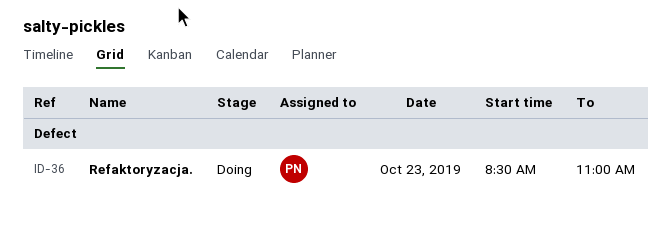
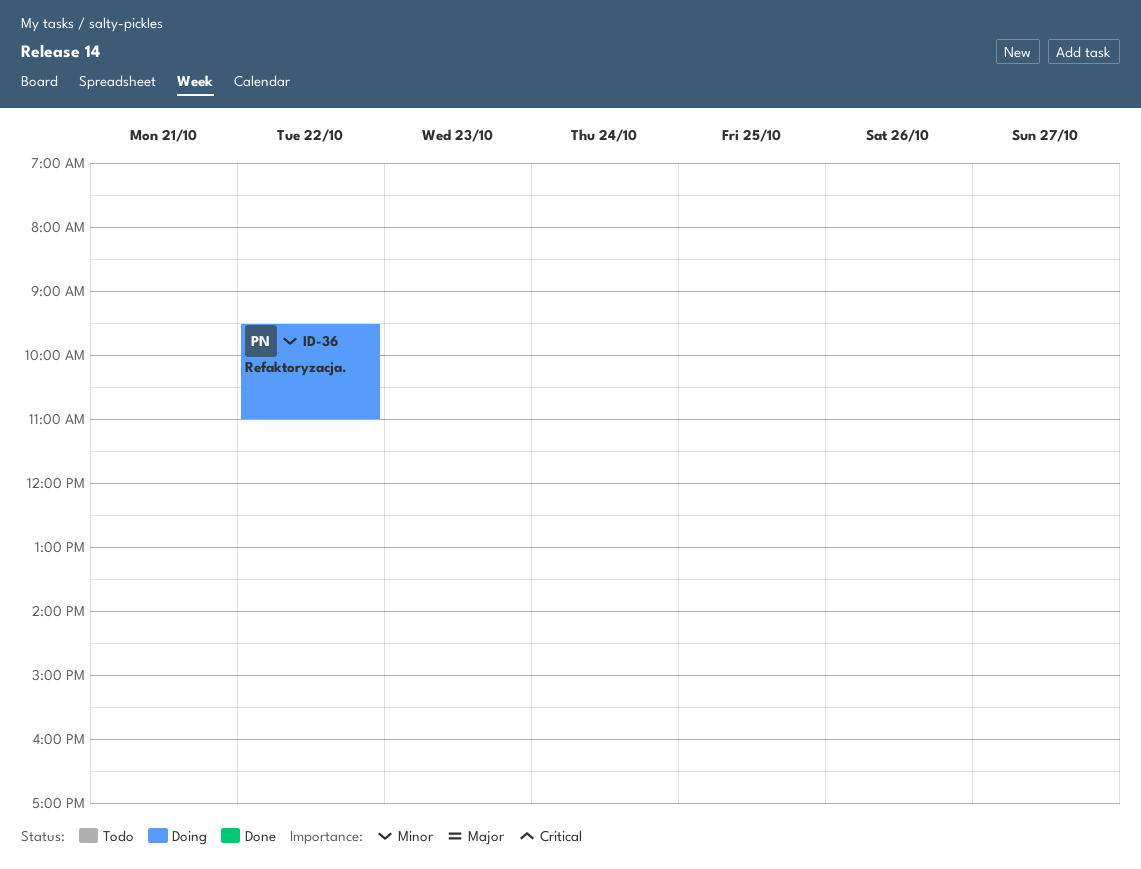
ID-36, day: Oct 23 -> Oct 22
ID-36, begins: 08:30 -> 09:30

